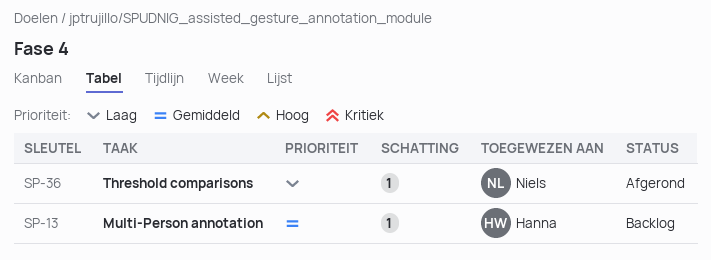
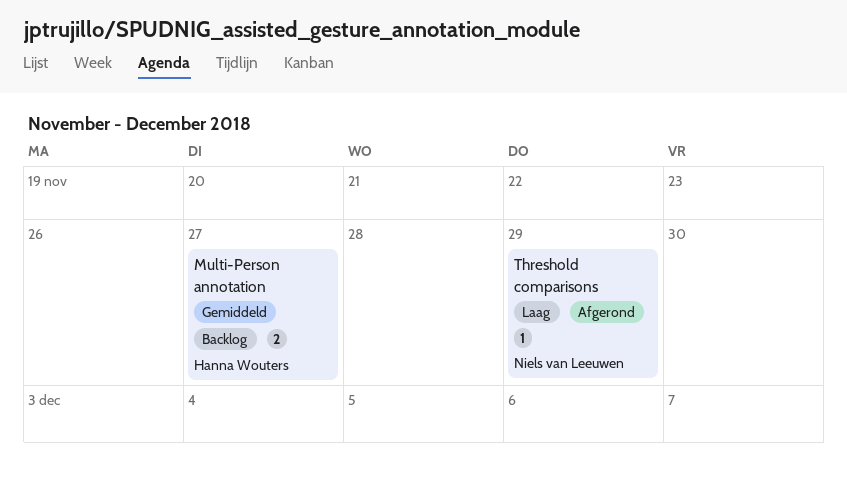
Multi-Person annotation, estimate: 1 -> 2

